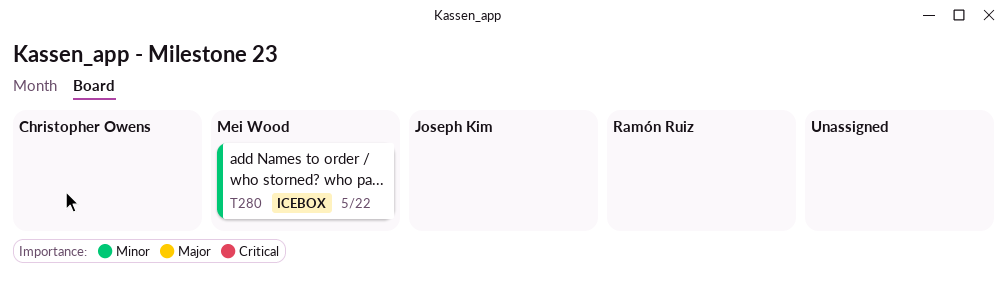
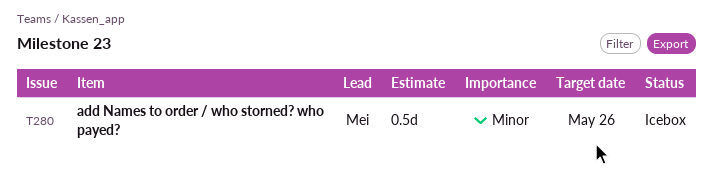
T280, due: May 22 -> May 26

